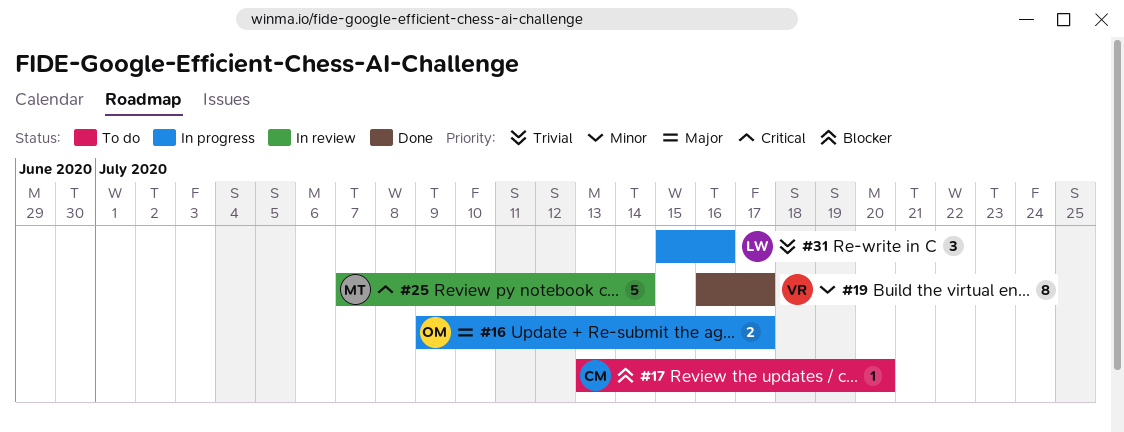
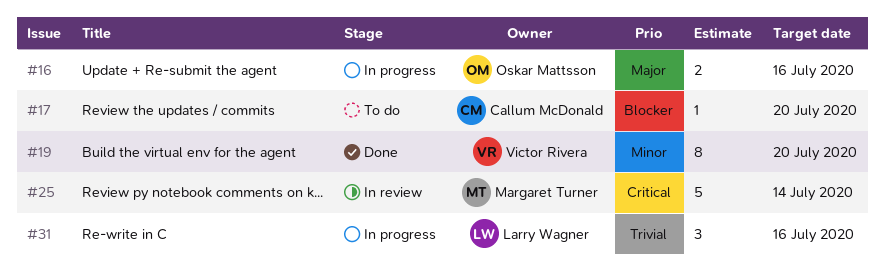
#16, due: Jul 17 -> Jul 16
#19, due: Jul 17 -> Jul 20

